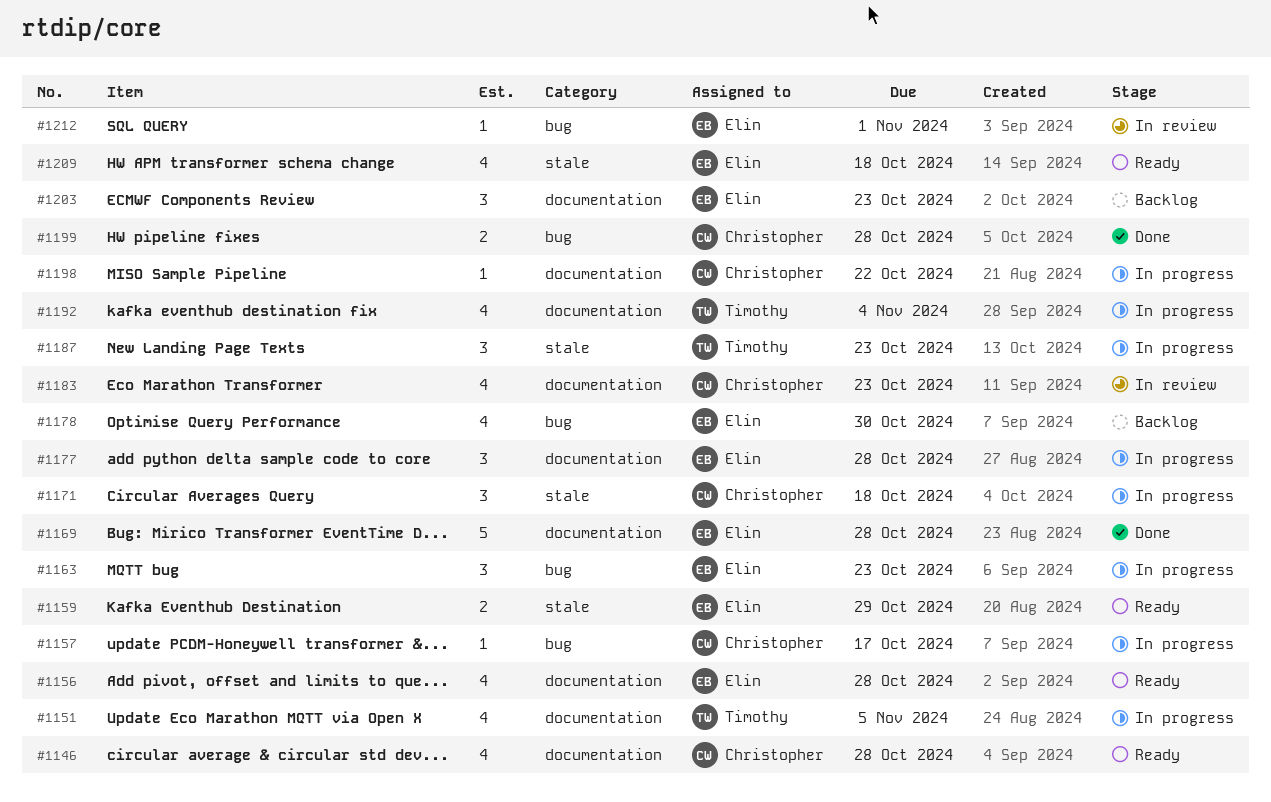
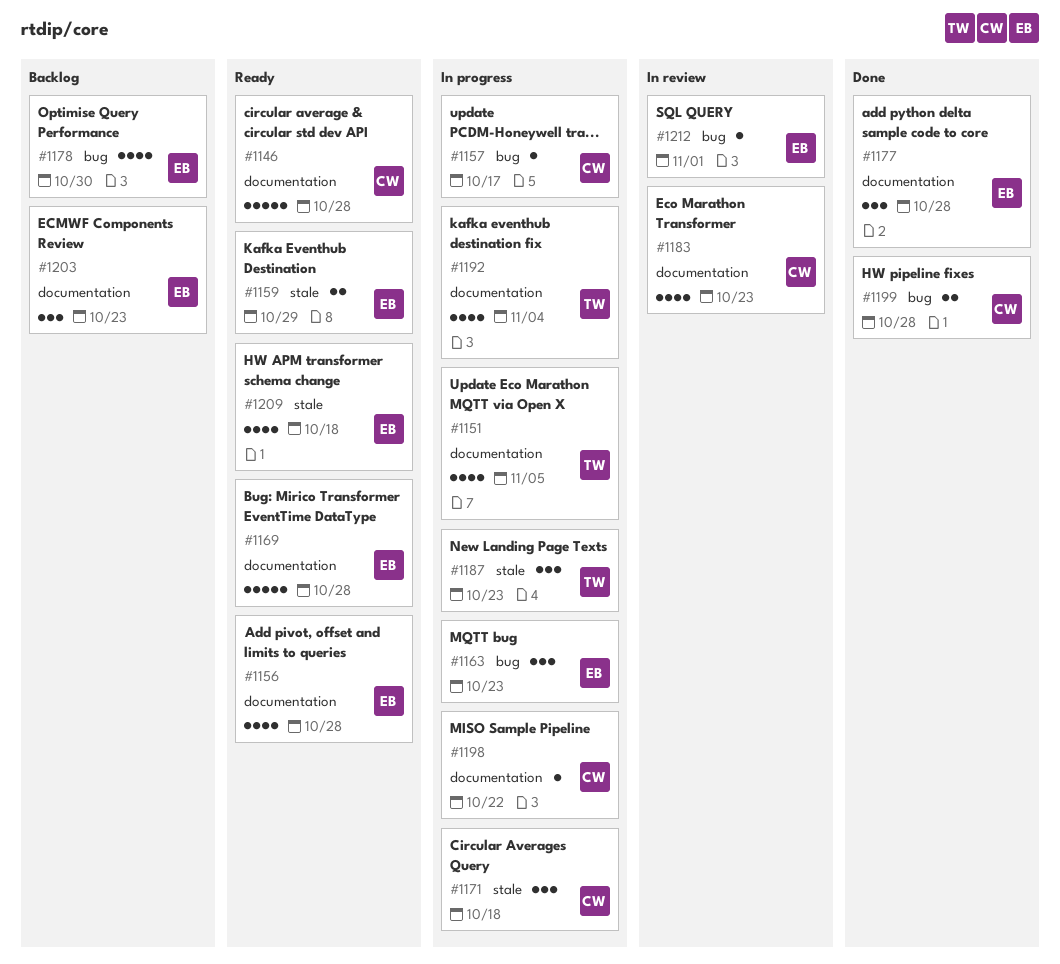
#1146, estimate: 4 -> 5
#1169, status: Done -> Ready
#1177, status: In progress -> Done

